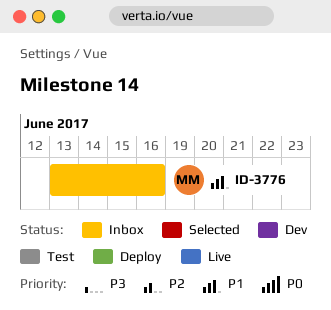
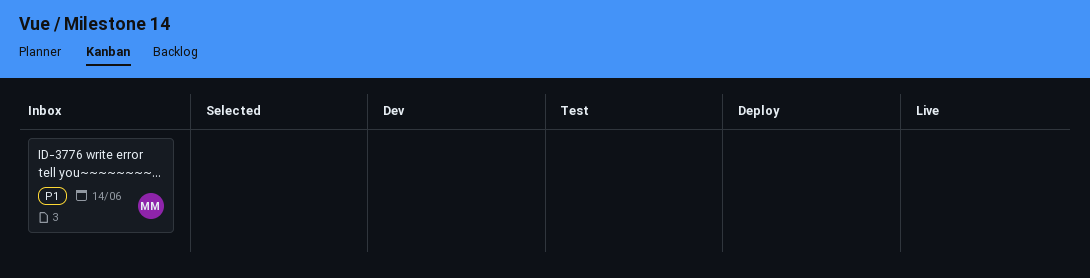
ID-3776, due: Jun 16 -> Jun 14

